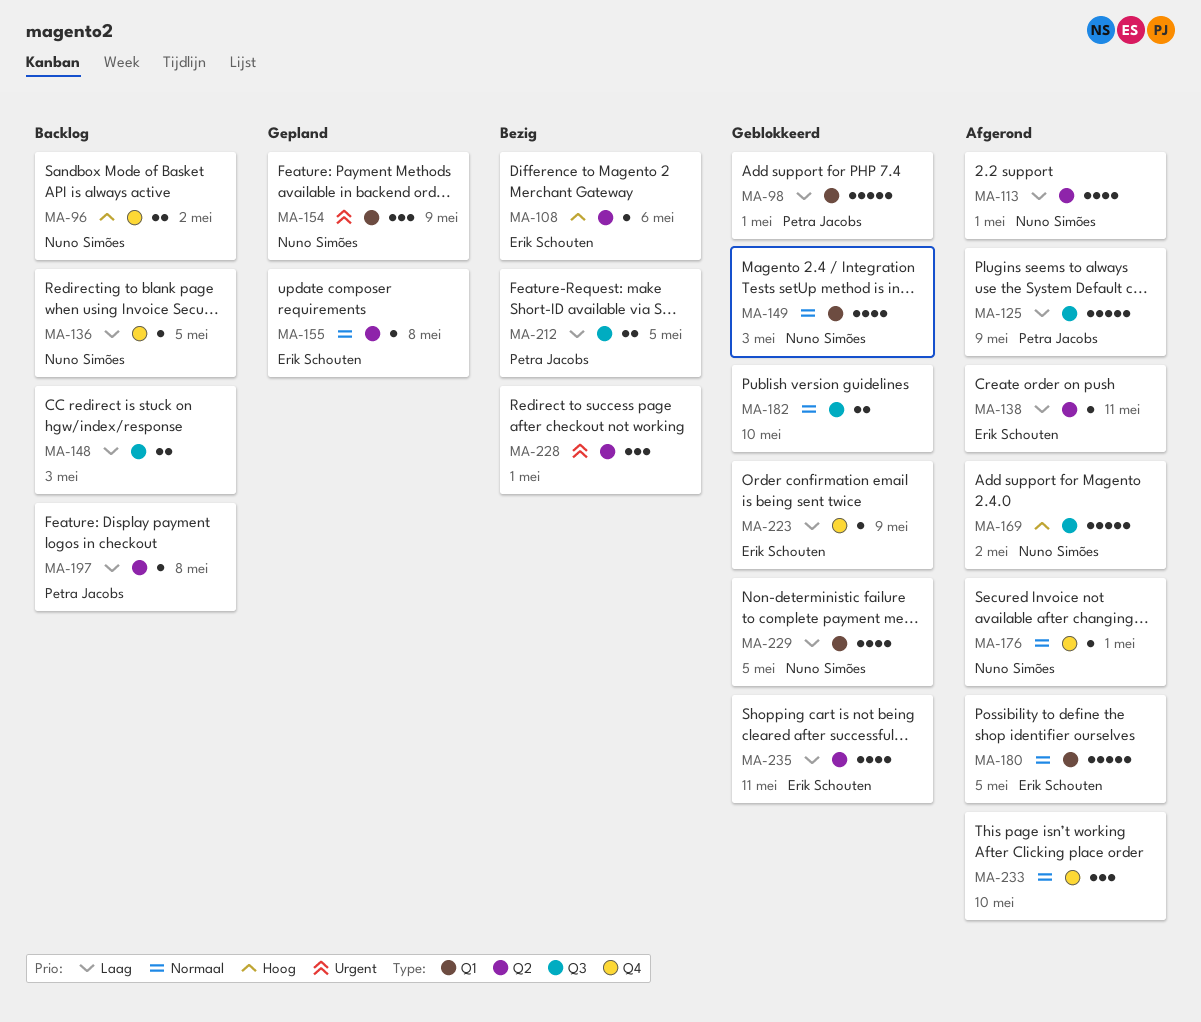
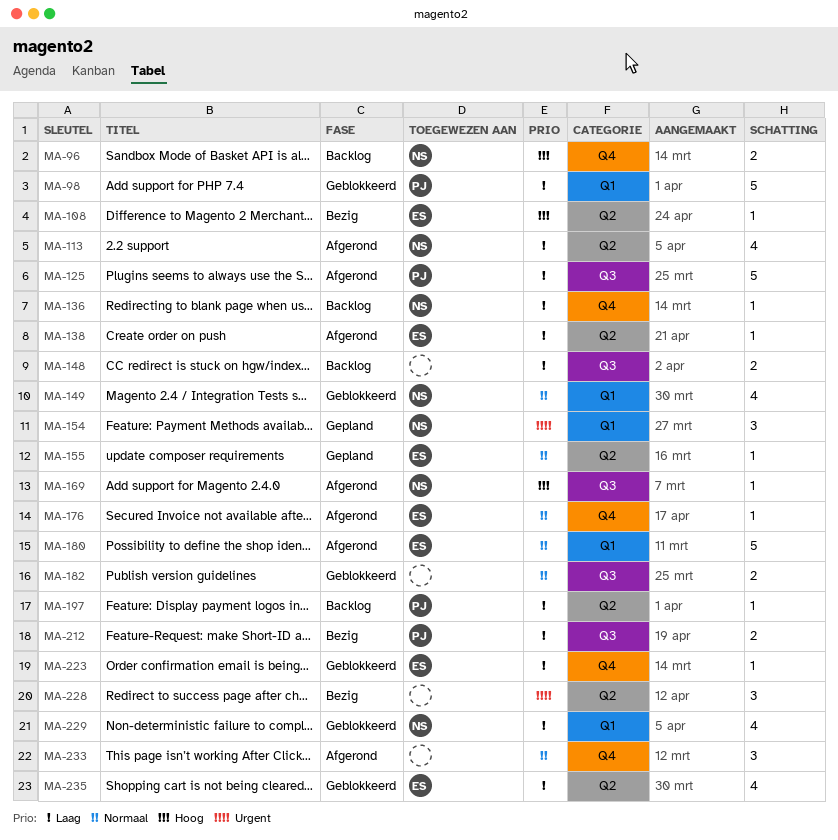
MA-169, estimate: 5 -> 1
MA-176, owner: Nuno Simões -> Erik Schouten

